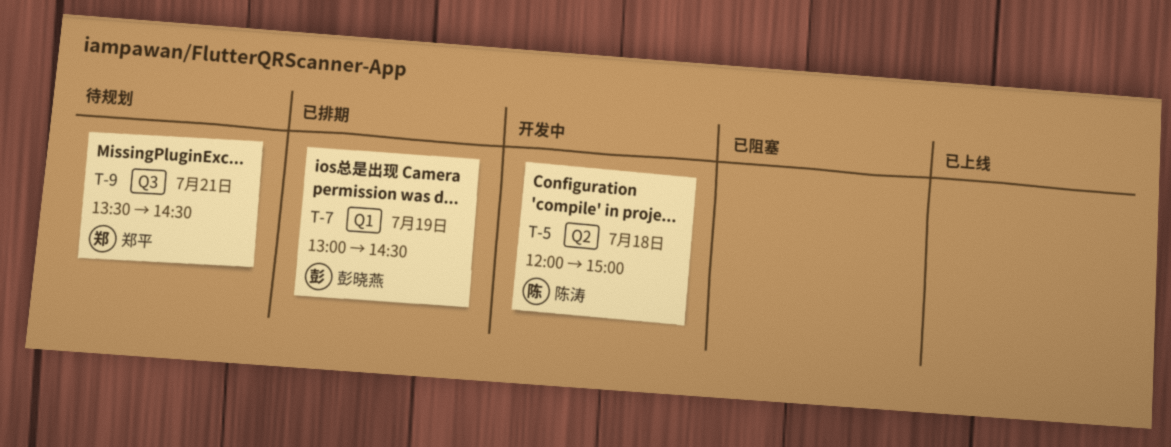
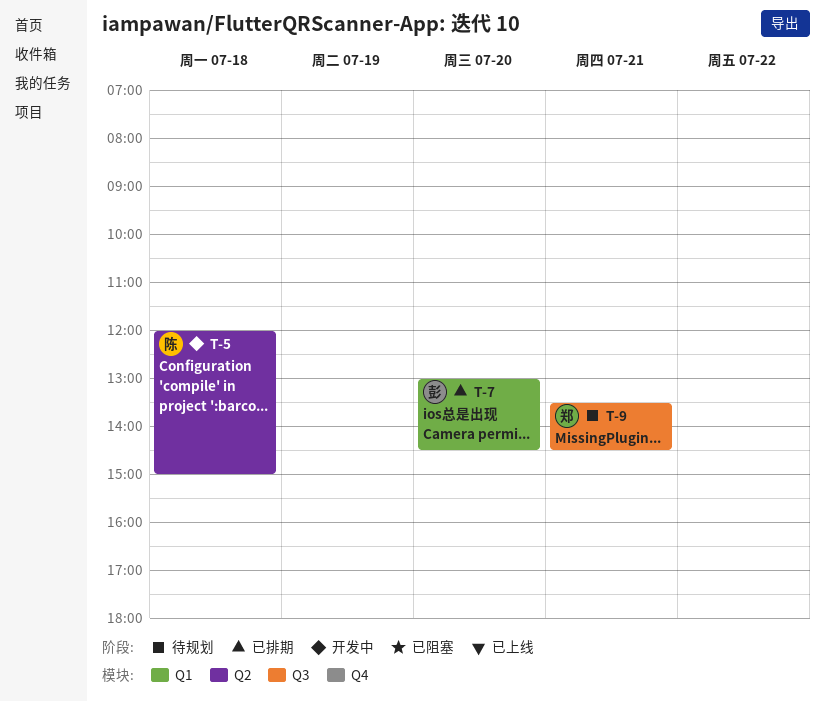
T-7, day: Jul 19 -> Jul 20

